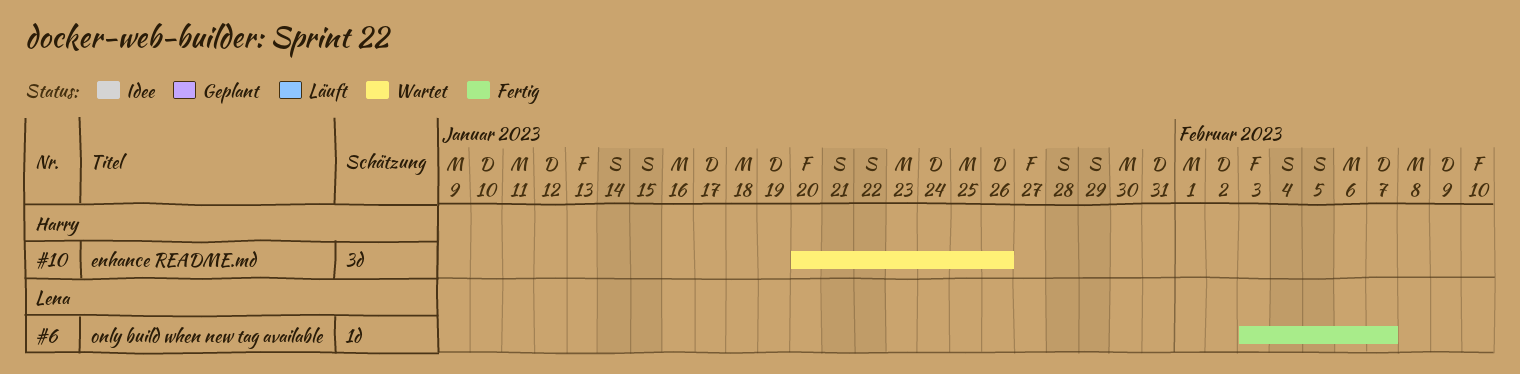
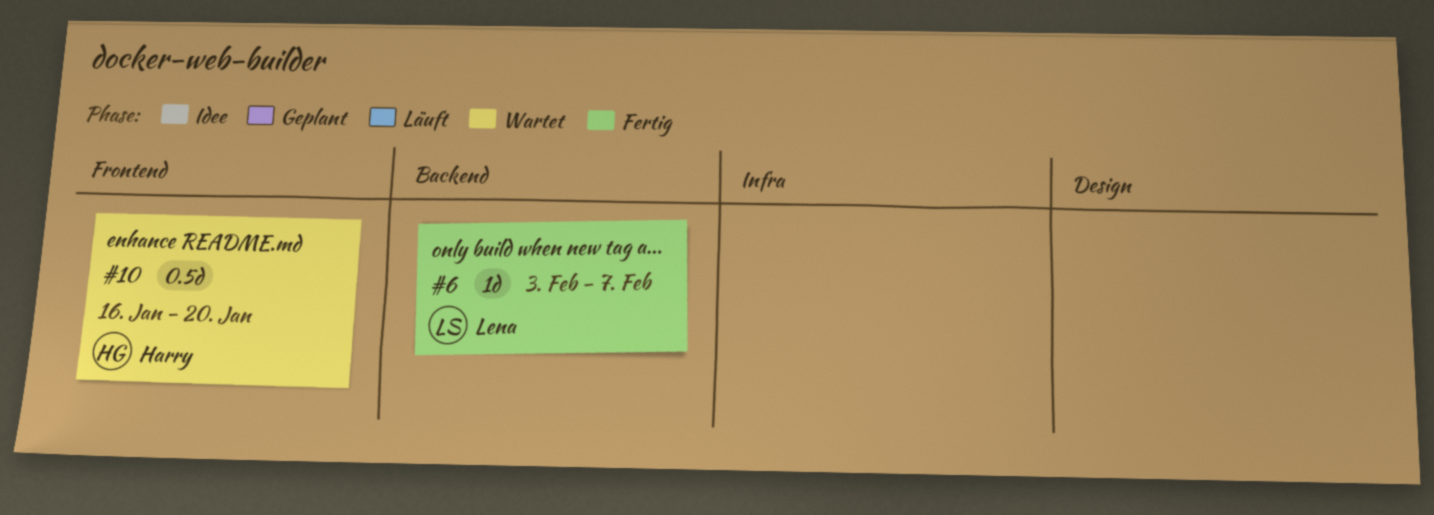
#10, estimate: 3d -> 0.5d
#10, start: Jan 20 -> Jan 16
#10, due: Jan 26 -> Jan 20

